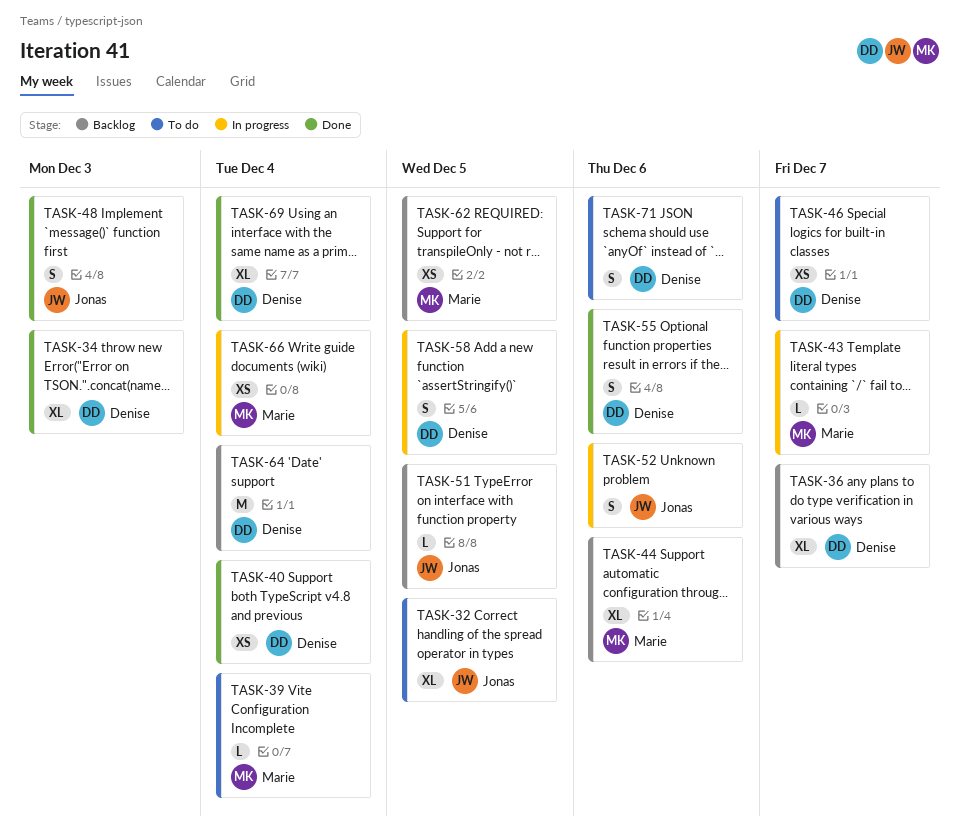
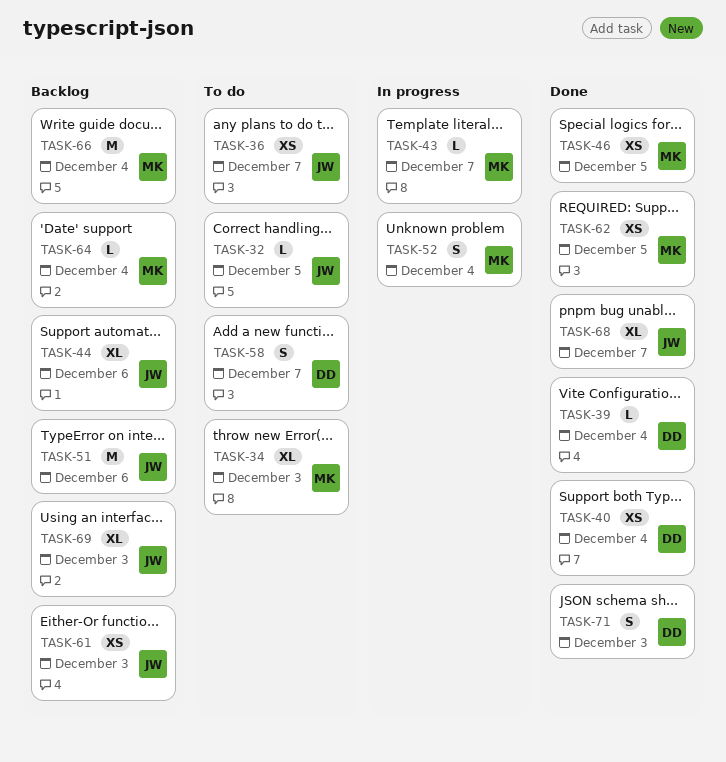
TASK-32, estimate: XL -> L
TASK-34, status: Done -> To do
TASK-34, owner: Denise -> Marie
TASK-36, status: Backlog -> To do
TASK-36, owner: Denise -> Jonas
TASK-36, estimate: XL -> XS
TASK-39, status: To do -> Done
TASK-39, owner: Marie -> Denise
TASK-44, owner: Marie -> Jonas
TASK-46, status: To do -> Done
TASK-46, owner: Denise -> Marie
TASK-46, due: Dec 7 -> Dec 5
TASK-48: present -> none
TASK-51, estimate: L -> M
TASK-51, due: Dec 5 -> Dec 6
TASK-52, owner: Jonas -> Marie
TASK-52, due: Dec 6 -> Dec 4
TASK-55: present -> none
TASK-58, status: In progress -> To do
TASK-58, due: Dec 5 -> Dec 7
TASK-61: none -> present
TASK-62, status: Backlog -> Done
TASK-64, owner: Denise -> Marie
TASK-64, estimate: M -> L
TASK-66, status: In progress -> Backlog
TASK-66, estimate: XS -> M
TASK-68: none -> present
TASK-69, status: Done -> Backlog
TASK-69, owner: Denise -> Jonas
TASK-69, due: Dec 4 -> Dec 3
TASK-71, status: To do -> Done
TASK-71, due: Dec 6 -> Dec 3

